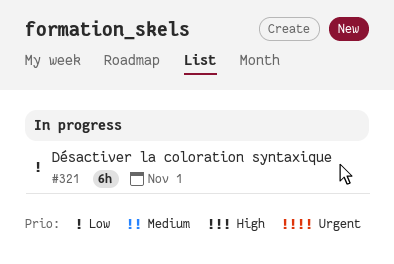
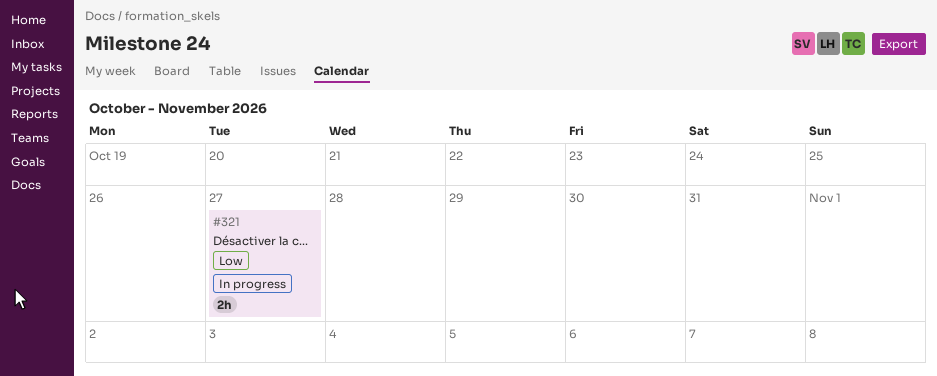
#321, estimate: 6h -> 2h
#321, due: Nov 1 -> Oct 27

